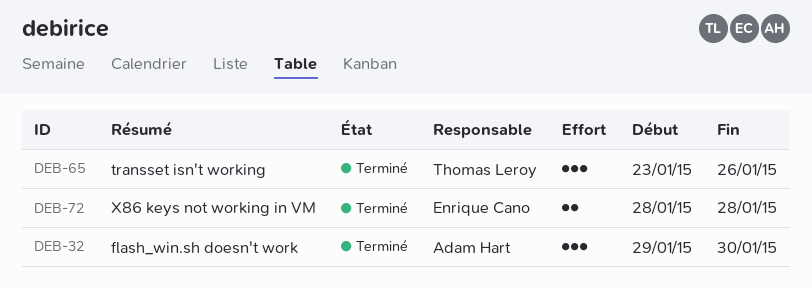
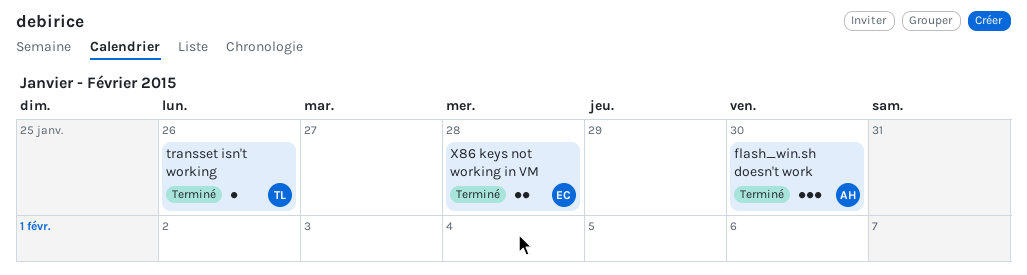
transset isn't working, estimate: 3 -> 1

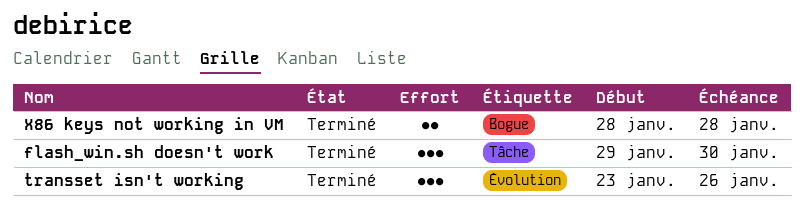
transset isn't working, estimate: 1 -> 3

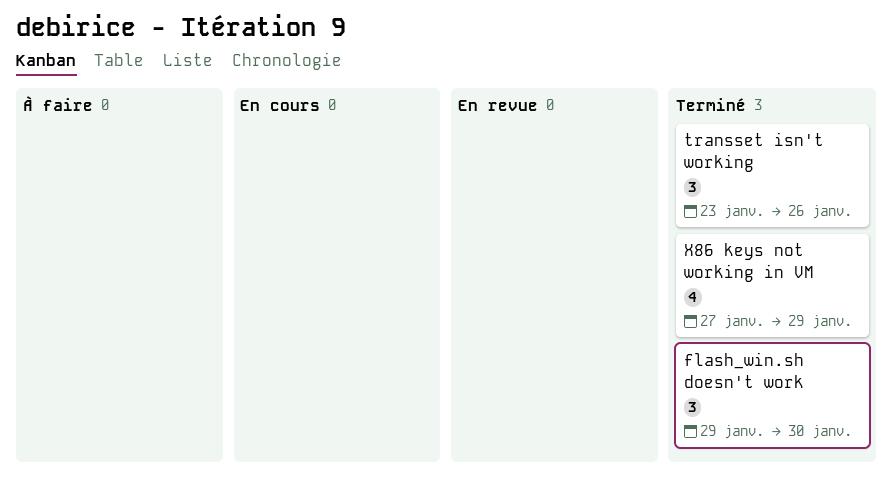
X86 keys not working in VM, estimate: 2 -> 4
X86 keys not working in VM, start: Jan 28 -> Jan 27
X86 keys not working in VM, due: Jan 28 -> Jan 29

